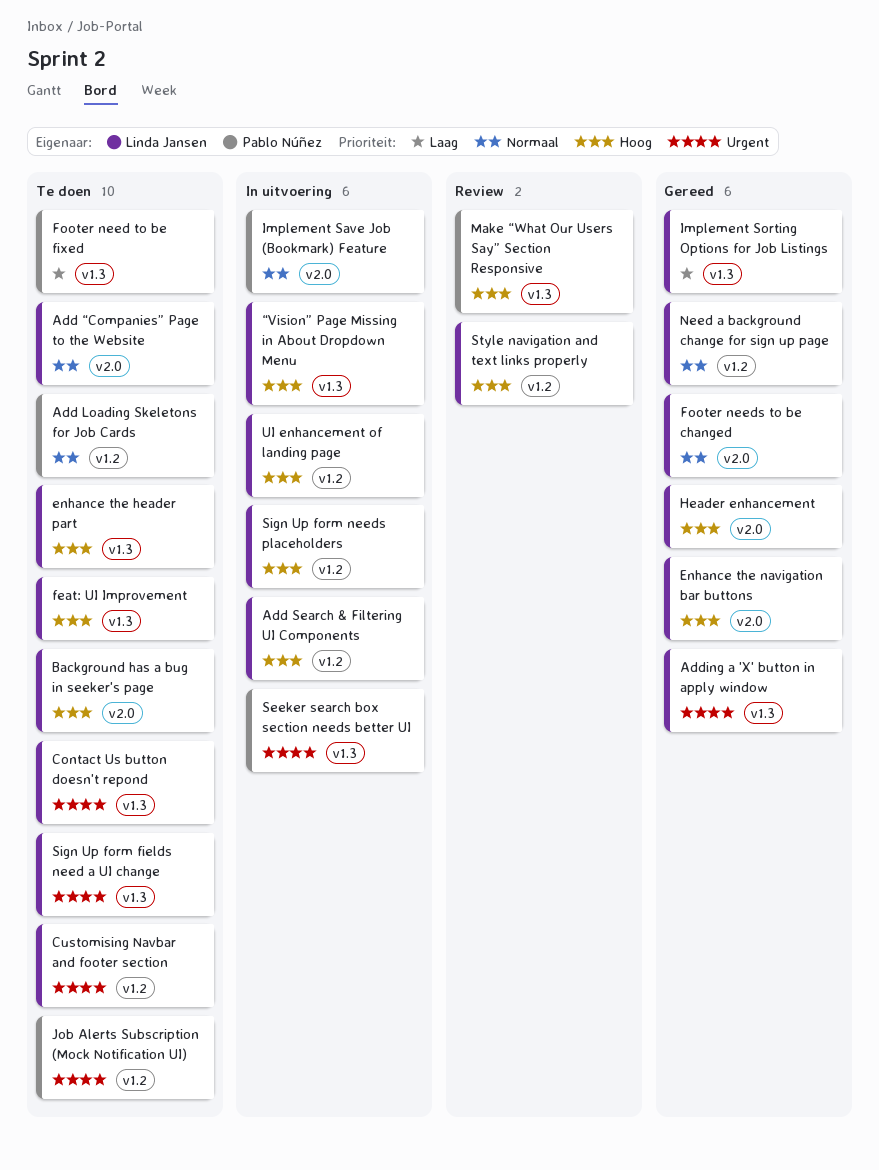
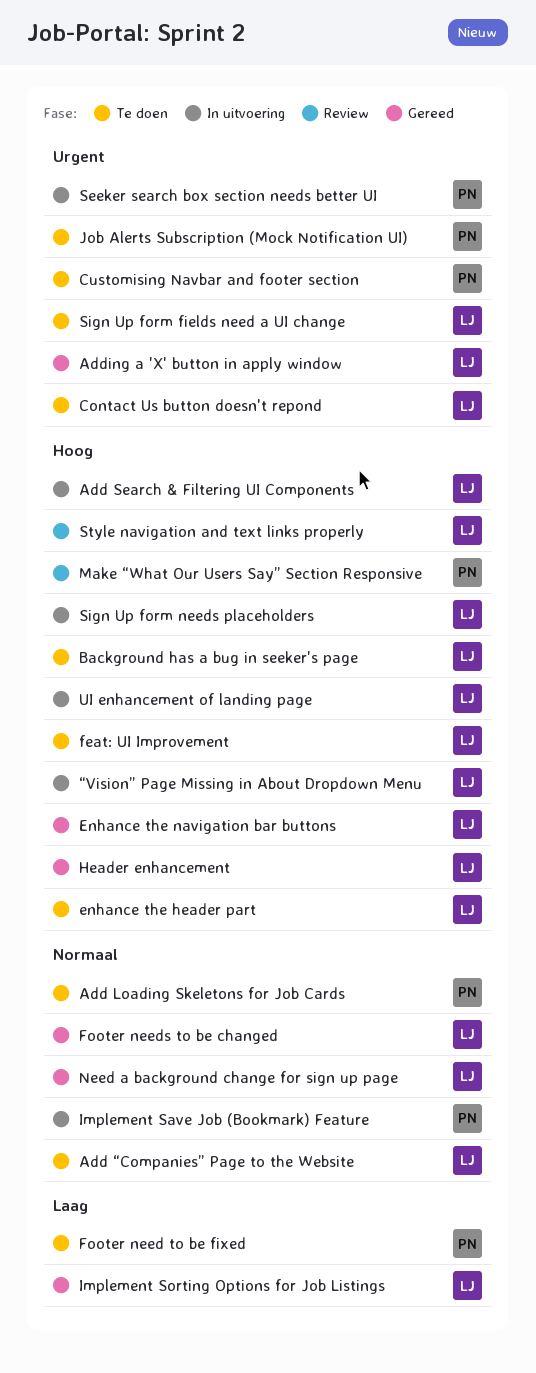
Customising Navbar and footer section, owner: Linda Jansen -> Pablo Núñez

